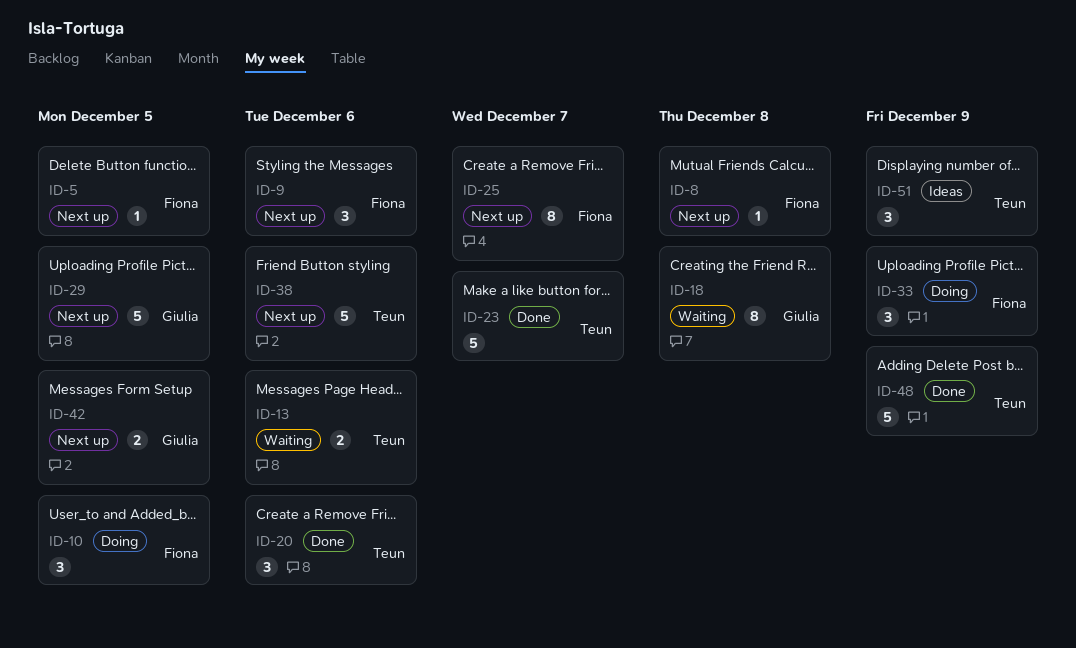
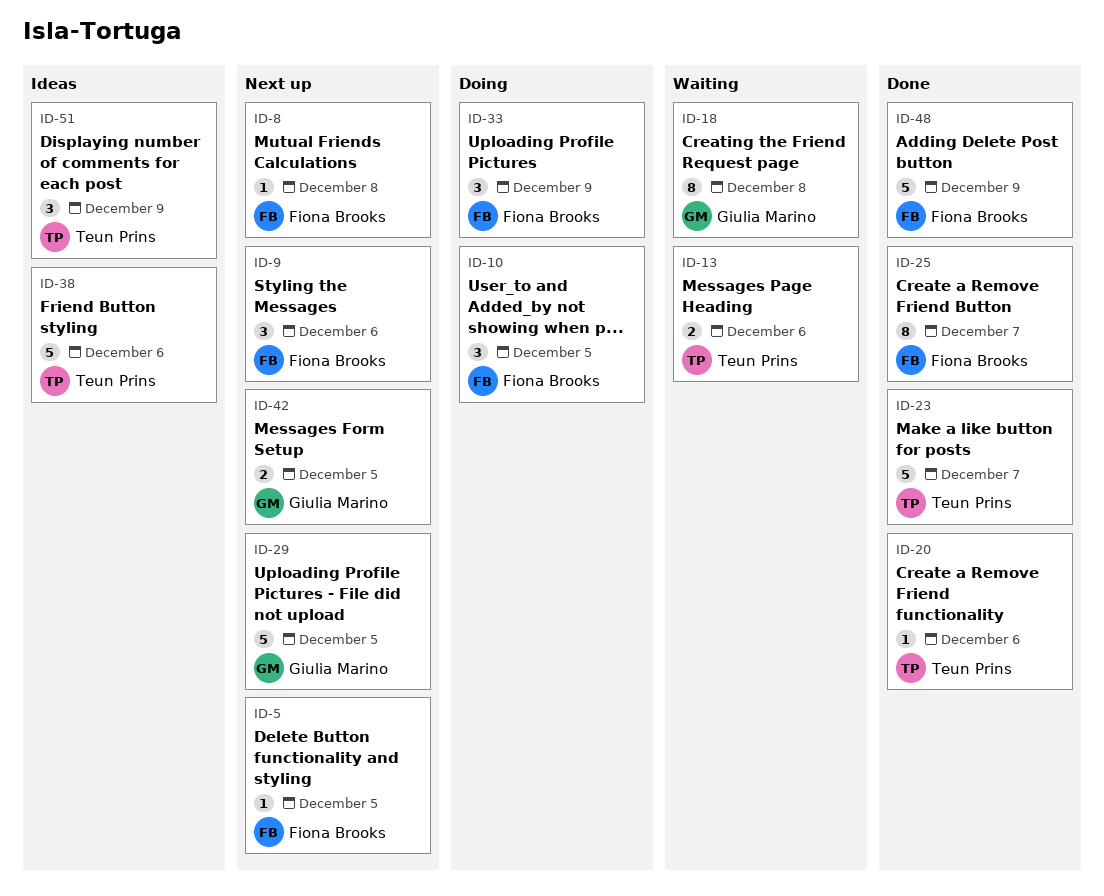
ID-20, estimate: 3 -> 1
ID-25, status: Next up -> Done
ID-38, status: Next up -> Ideas
ID-48, owner: Teun Prins -> Fiona Brooks

